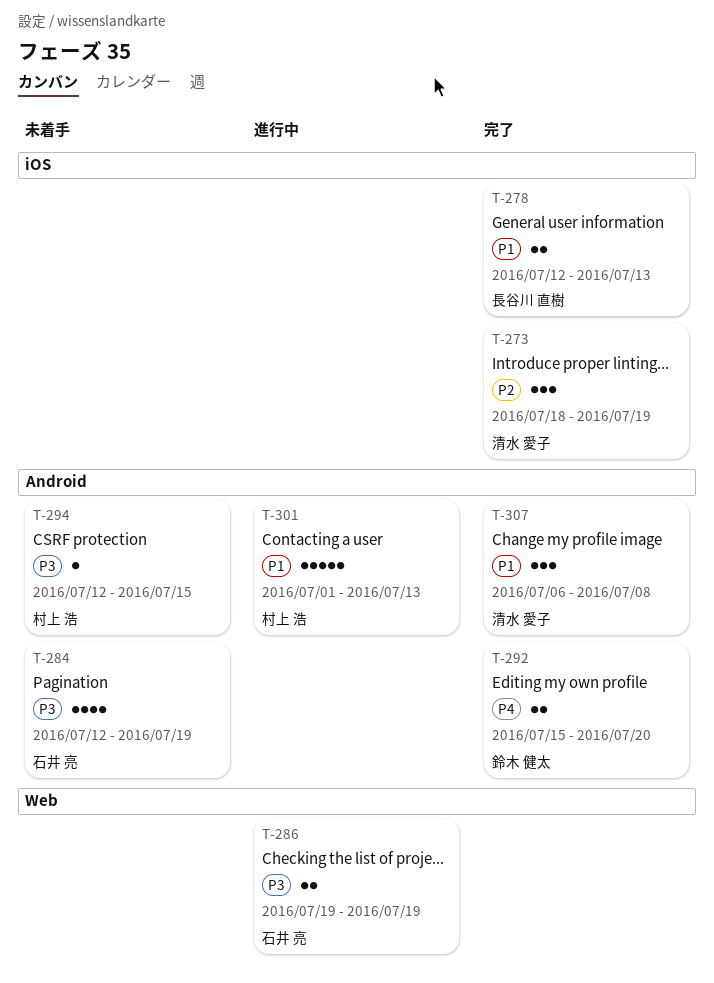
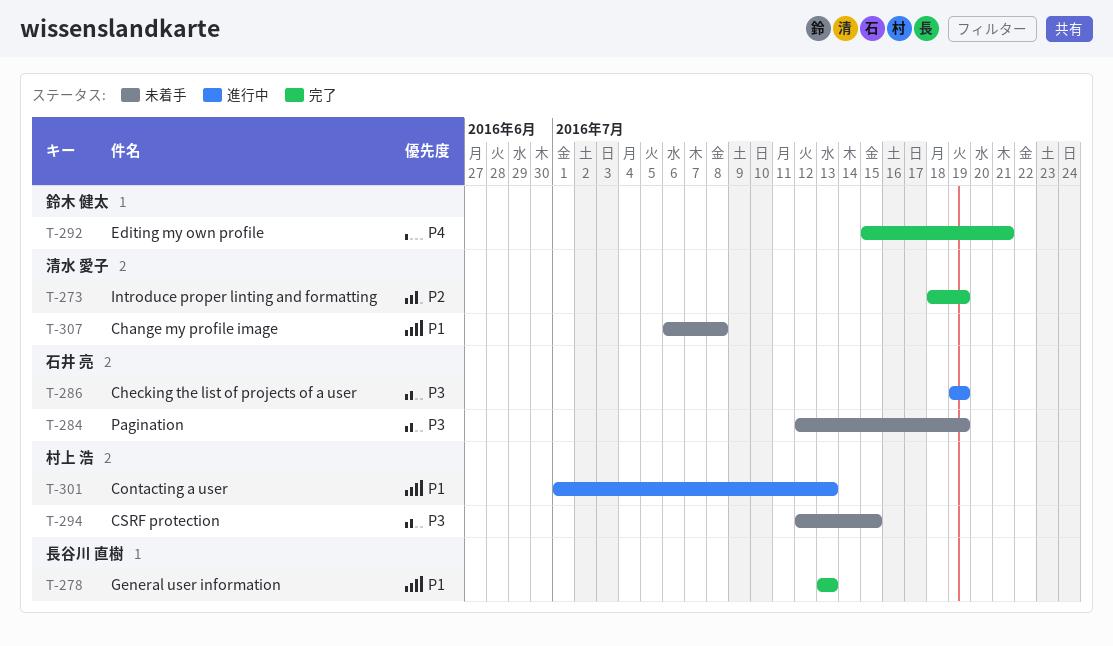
T-278, start: Jul 12 -> Jul 13
T-292, due: Jul 20 -> Jul 21
T-307, status: 完了 -> 未着手

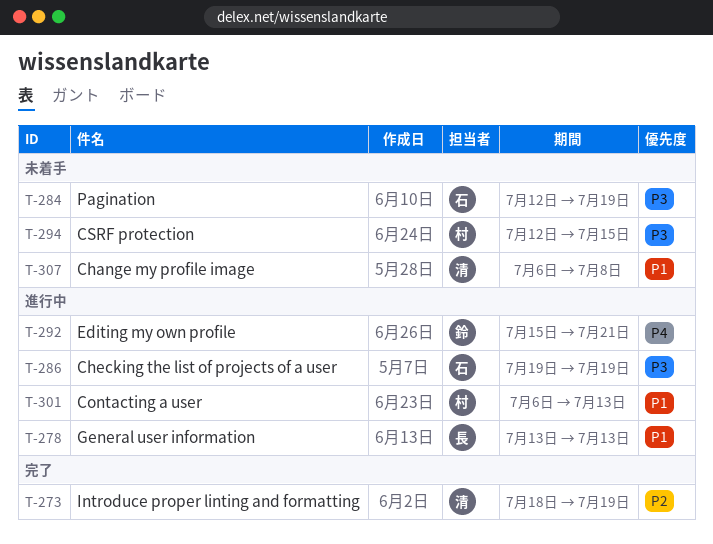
T-278, status: 完了 -> 進行中
T-292, status: 完了 -> 進行中
T-301, start: Jul 1 -> Jul 6

